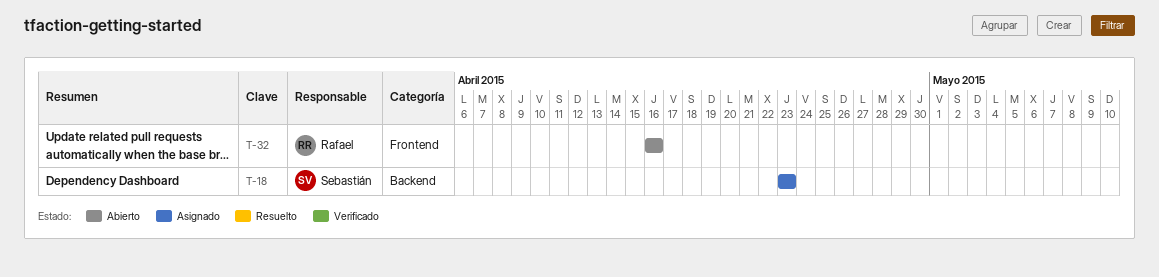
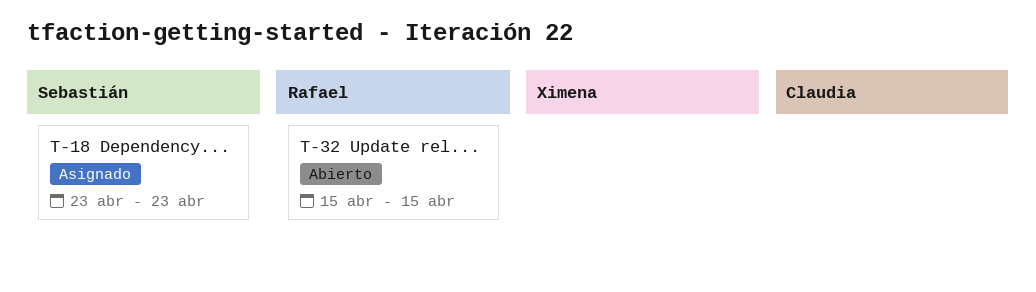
T-32, start: Apr 16 -> Apr 15
T-32, due: Apr 16 -> Apr 15

